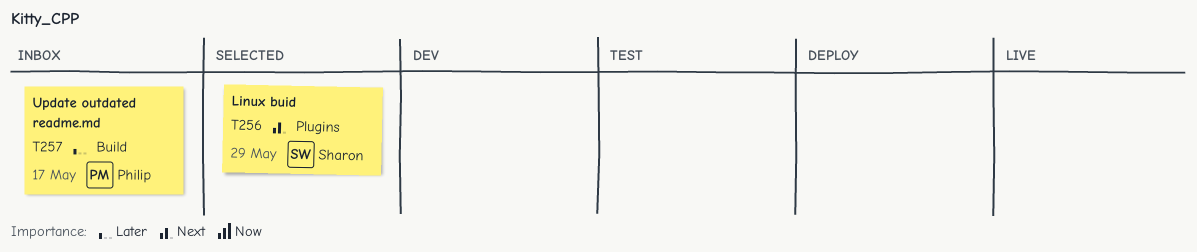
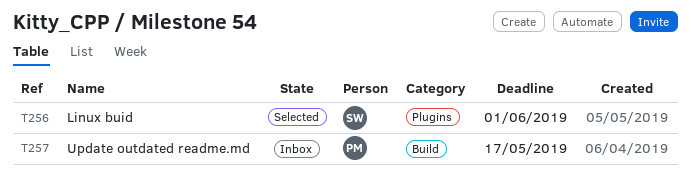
T256, due: May 29 -> Jun 1

